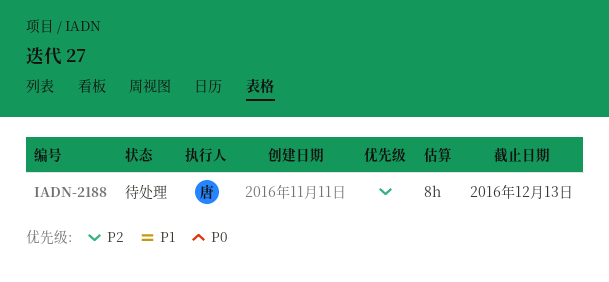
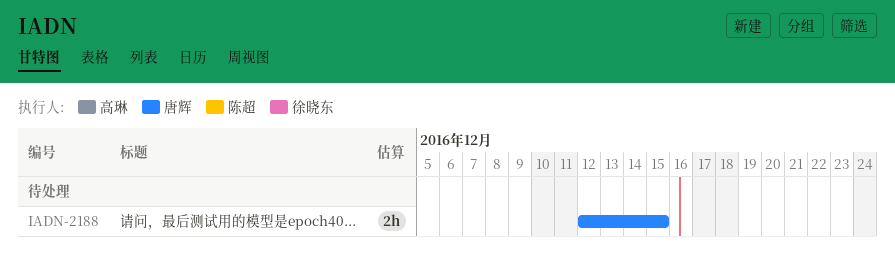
IADN-2188, estimate: 8h -> 2h
IADN-2188, due: Dec 13 -> Dec 15

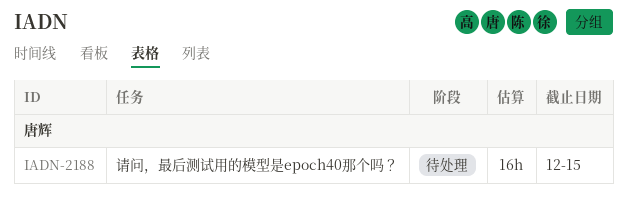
IADN-2188, estimate: 2h -> 16h

